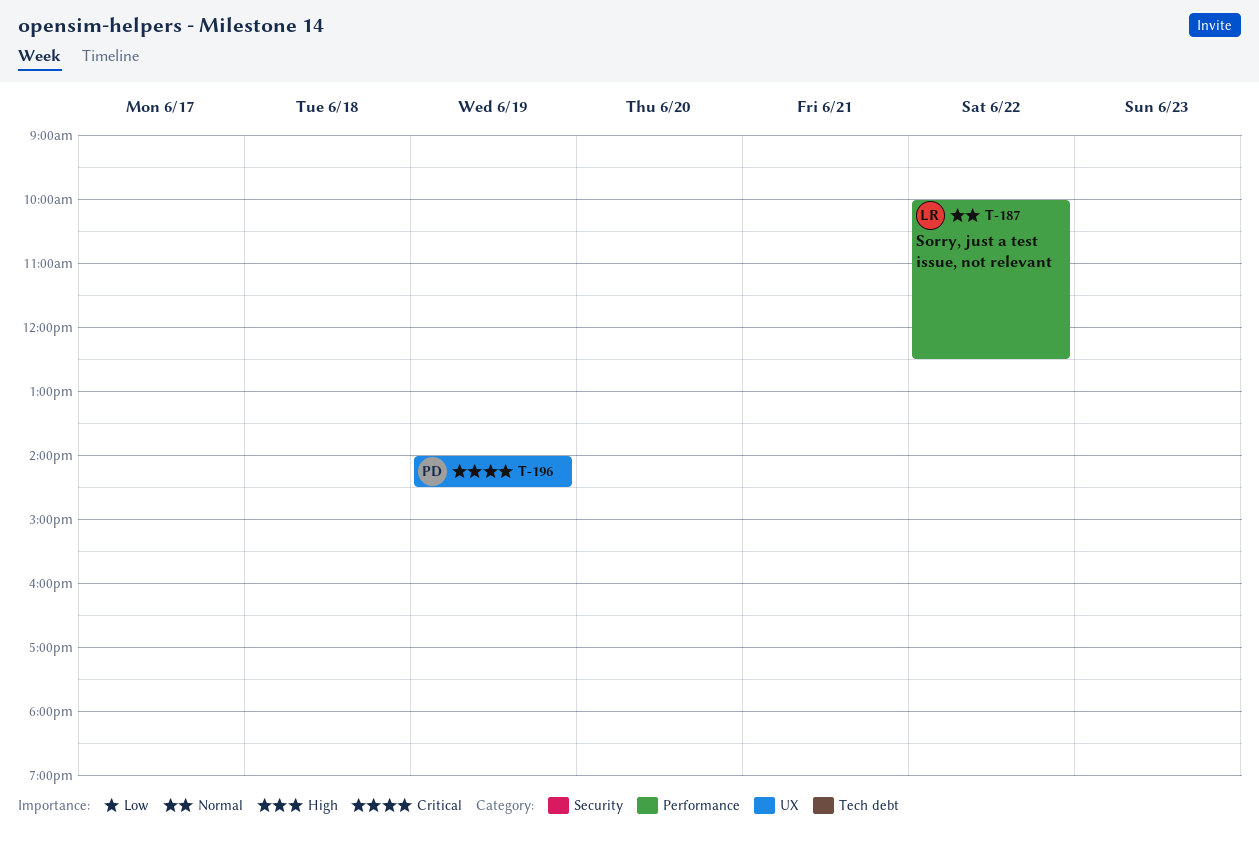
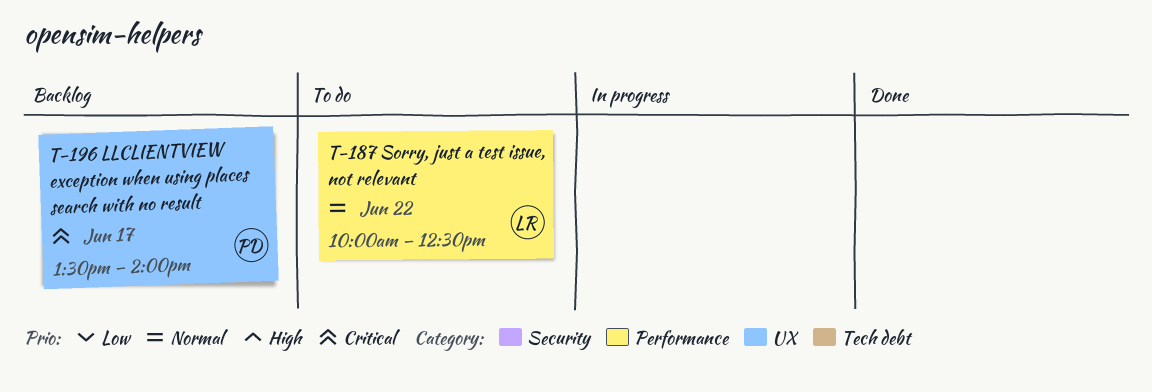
T-196, day: Jun 19 -> Jun 17
T-196, begins: 14:00 -> 13:30
T-196, ends: 14:30 -> 14:00

